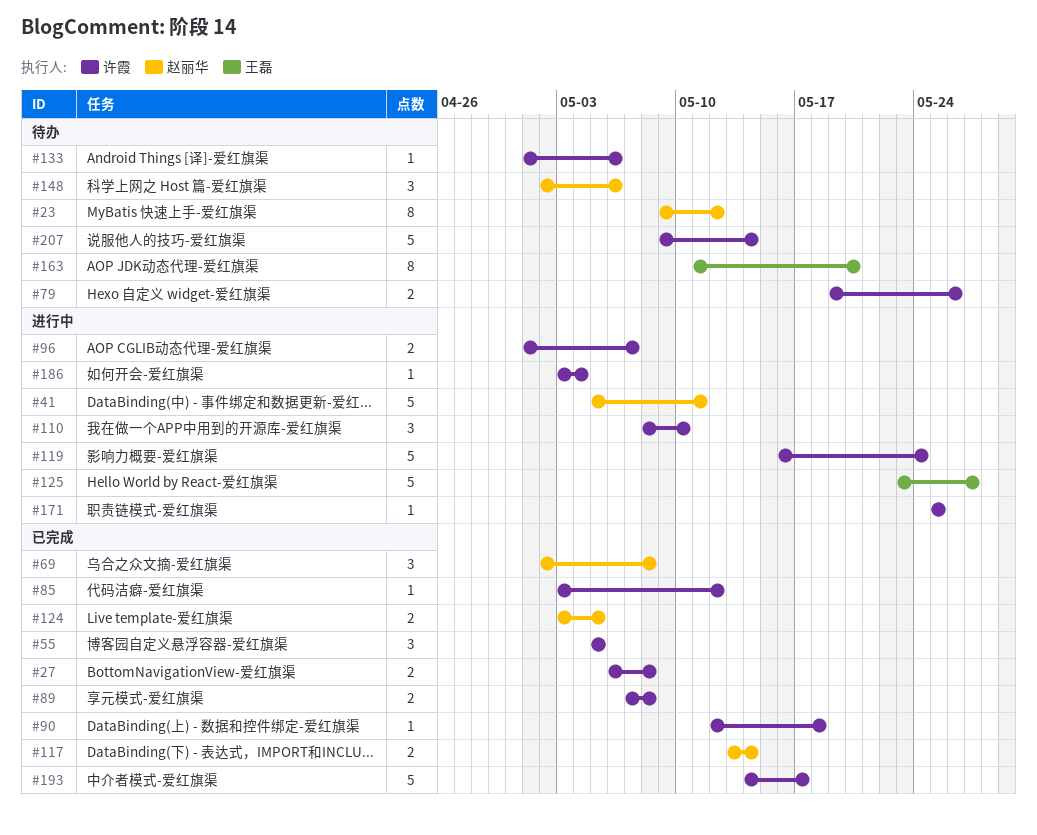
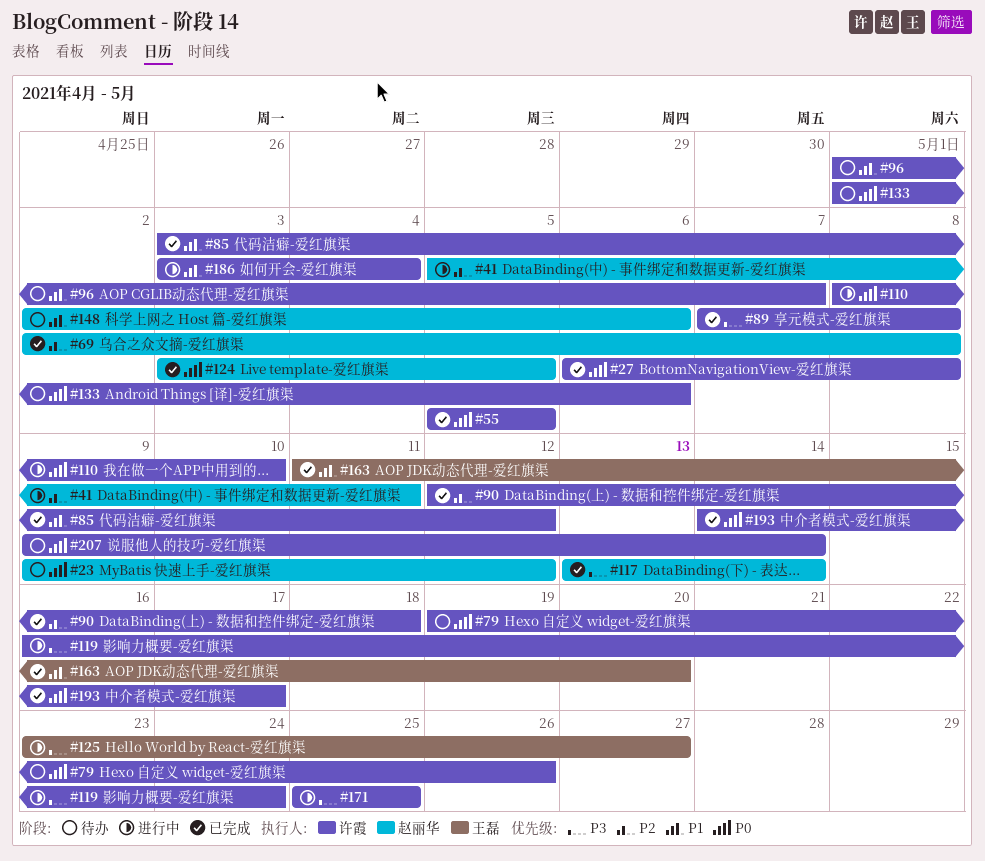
#96, status: 进行中 -> 待办
#163, status: 待办 -> 已完成

